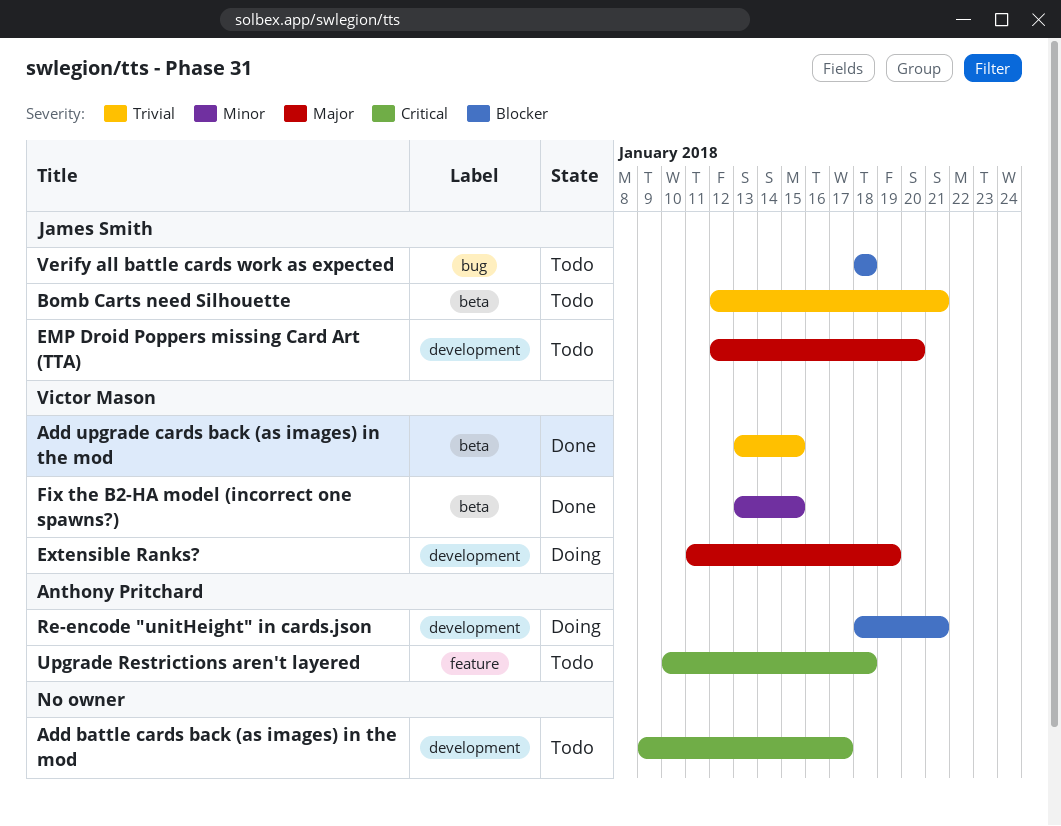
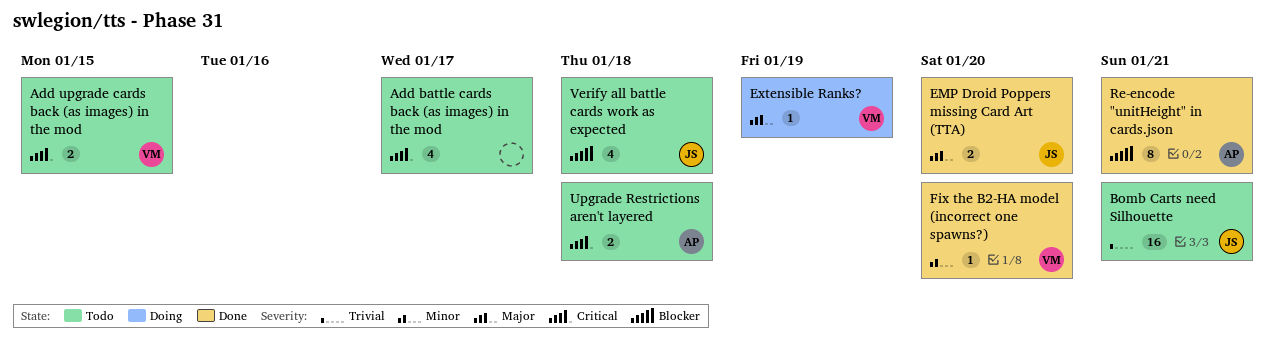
Add upgrade cards back (as images) in the mod, status: Done -> Todo
Add upgrade cards back (as images) in the mod, priority: Trivial -> Critical
EMP Droid Poppers missing Card Art (TTA), status: Todo -> Done
Fix the B2-HA model (incorrect one spawns?), due: Jan 15 -> Jan 20
Re-encode "unitHeight" in cards.json, status: Doing -> Done

